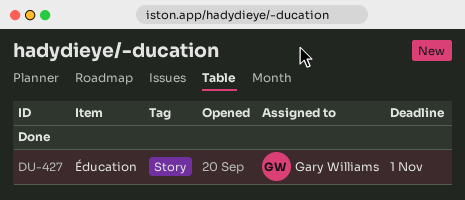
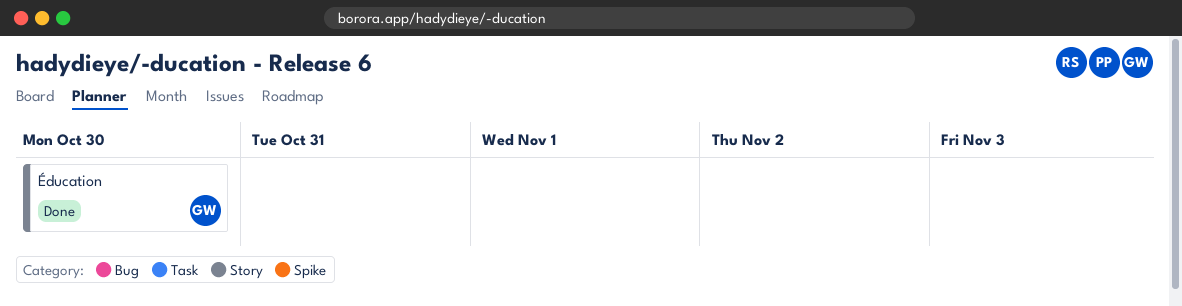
Éducation, due: Nov 1 -> Oct 30

